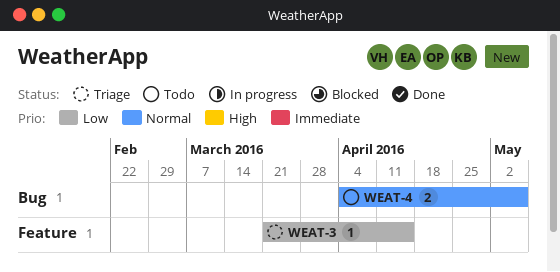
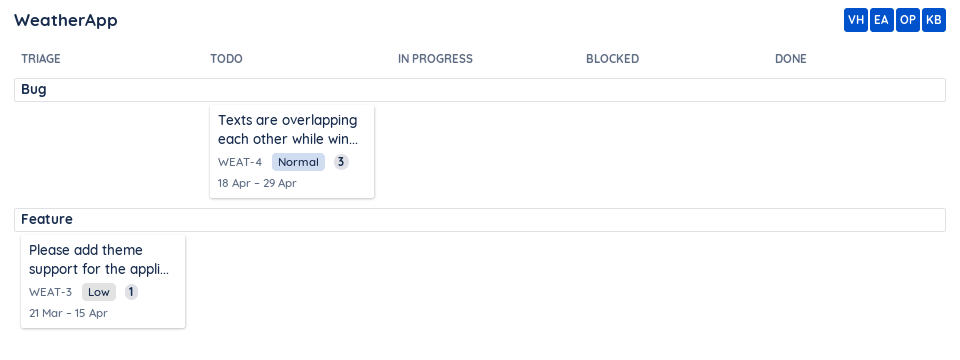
WEAT-4, estimate: 2 -> 3
WEAT-4, start: Apr 4 -> Apr 18
WEAT-4, due: May 6 -> Apr 29

